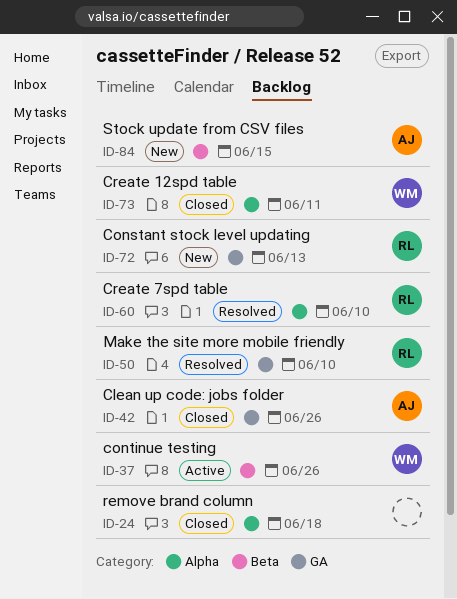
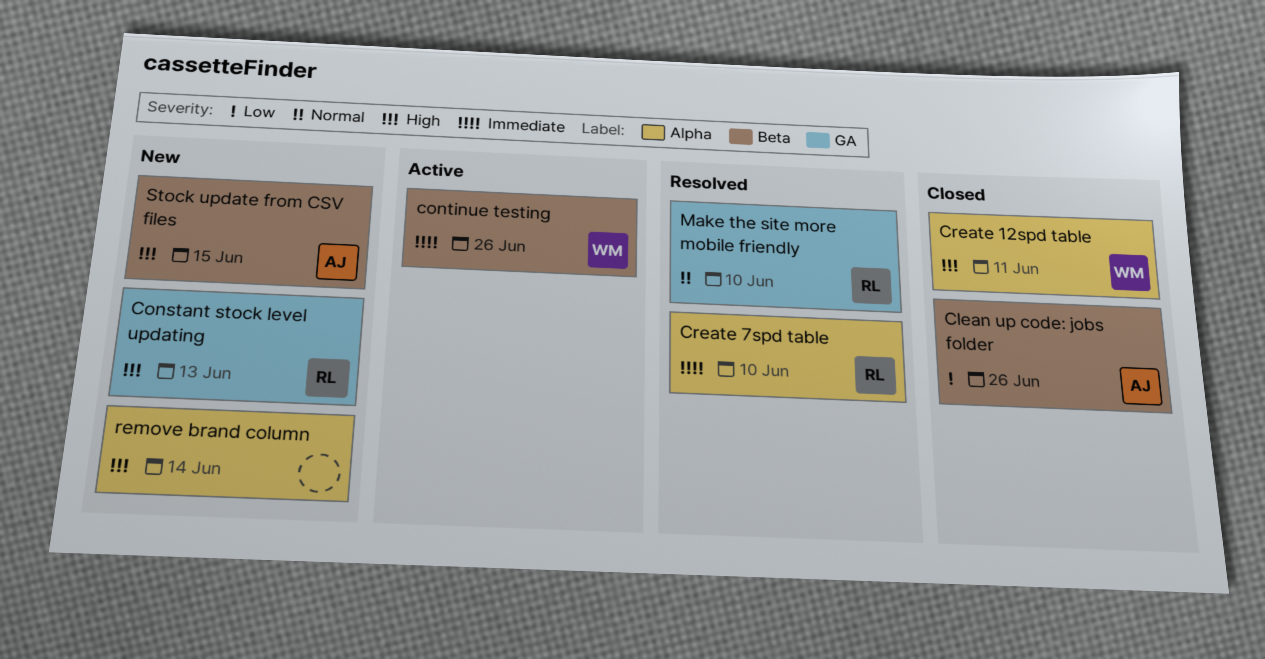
Clean up code: jobs folder, label: GA -> Beta
remove brand column, status: Closed -> New
remove brand column, due: Jun 18 -> Jun 14

